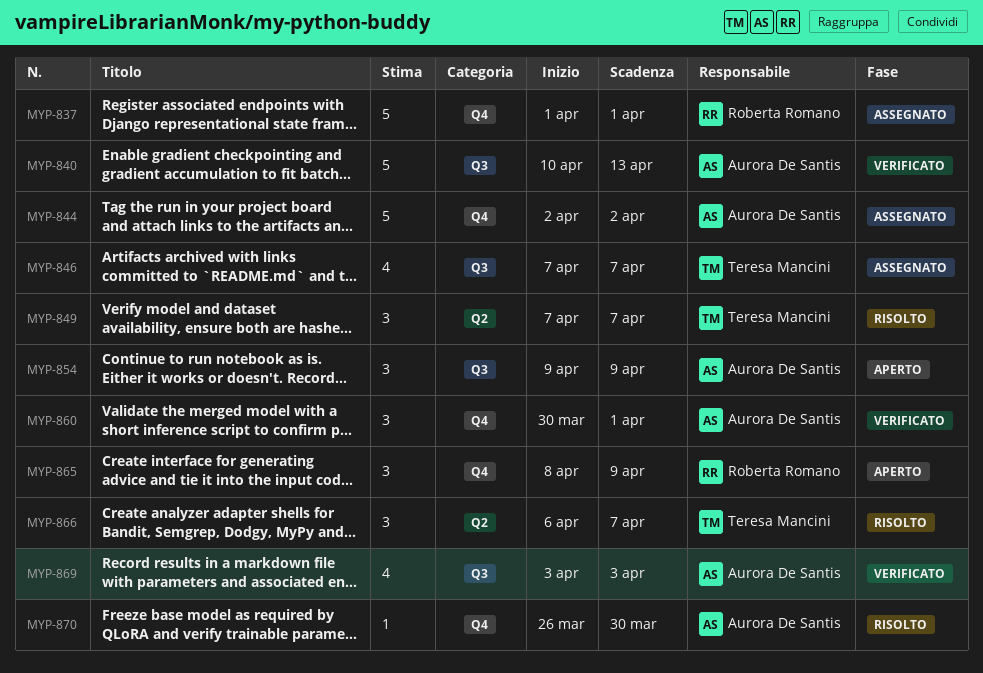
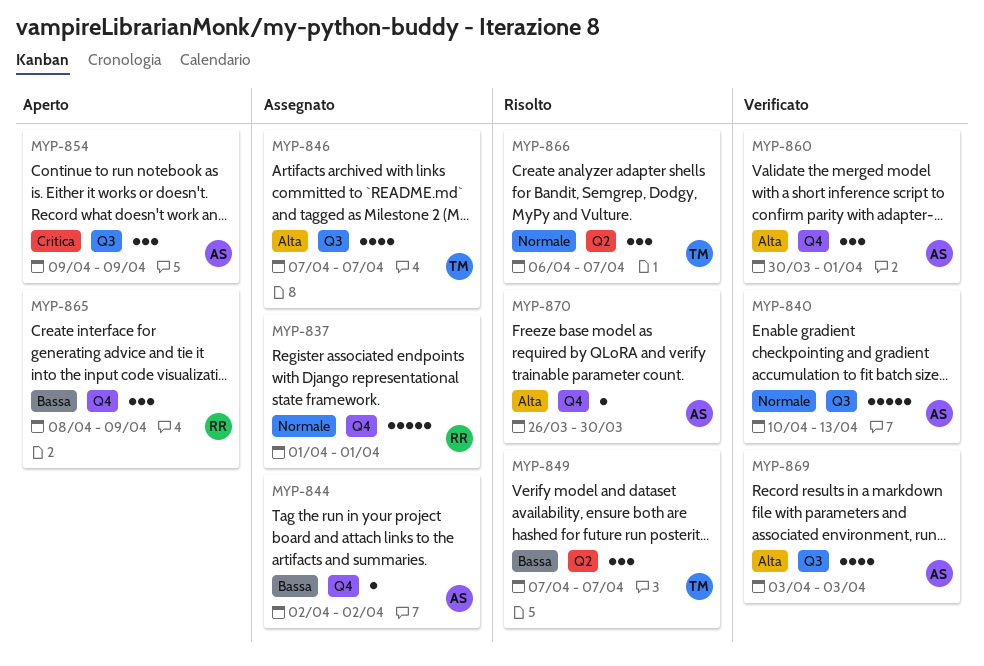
MYP-844, estimate: 5 -> 1

